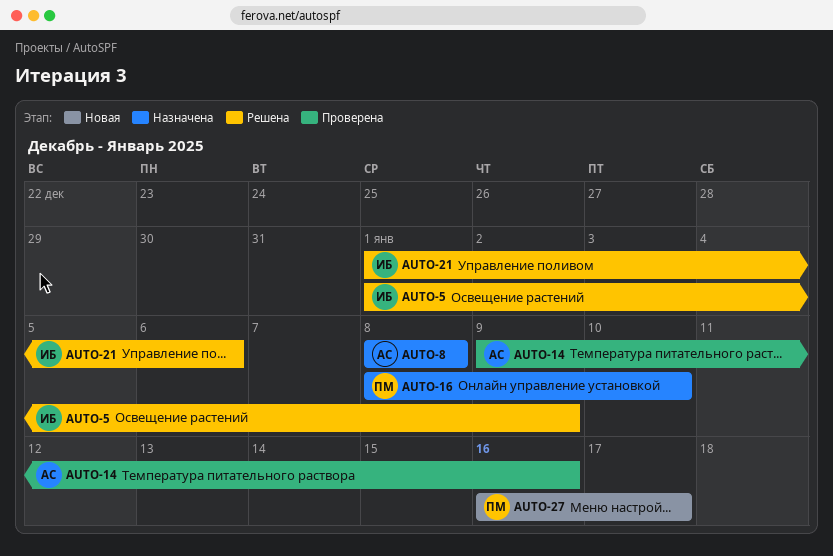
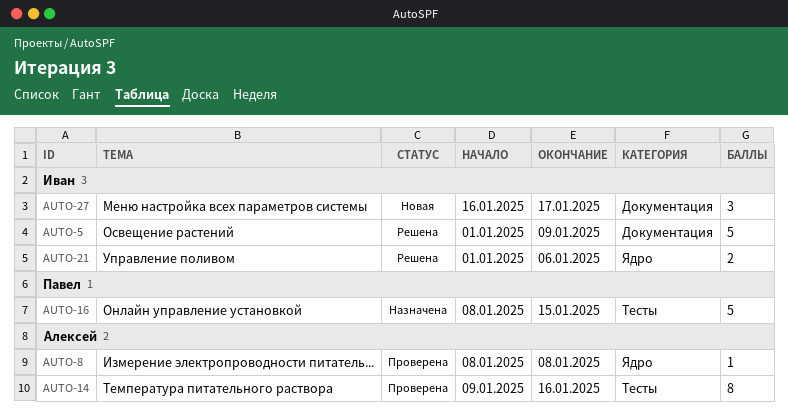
AUTO-8, status: Назначена -> Проверена
AUTO-16, due: Jan 10 -> Jan 15
AUTO-27, owner: Павел -> Иван

